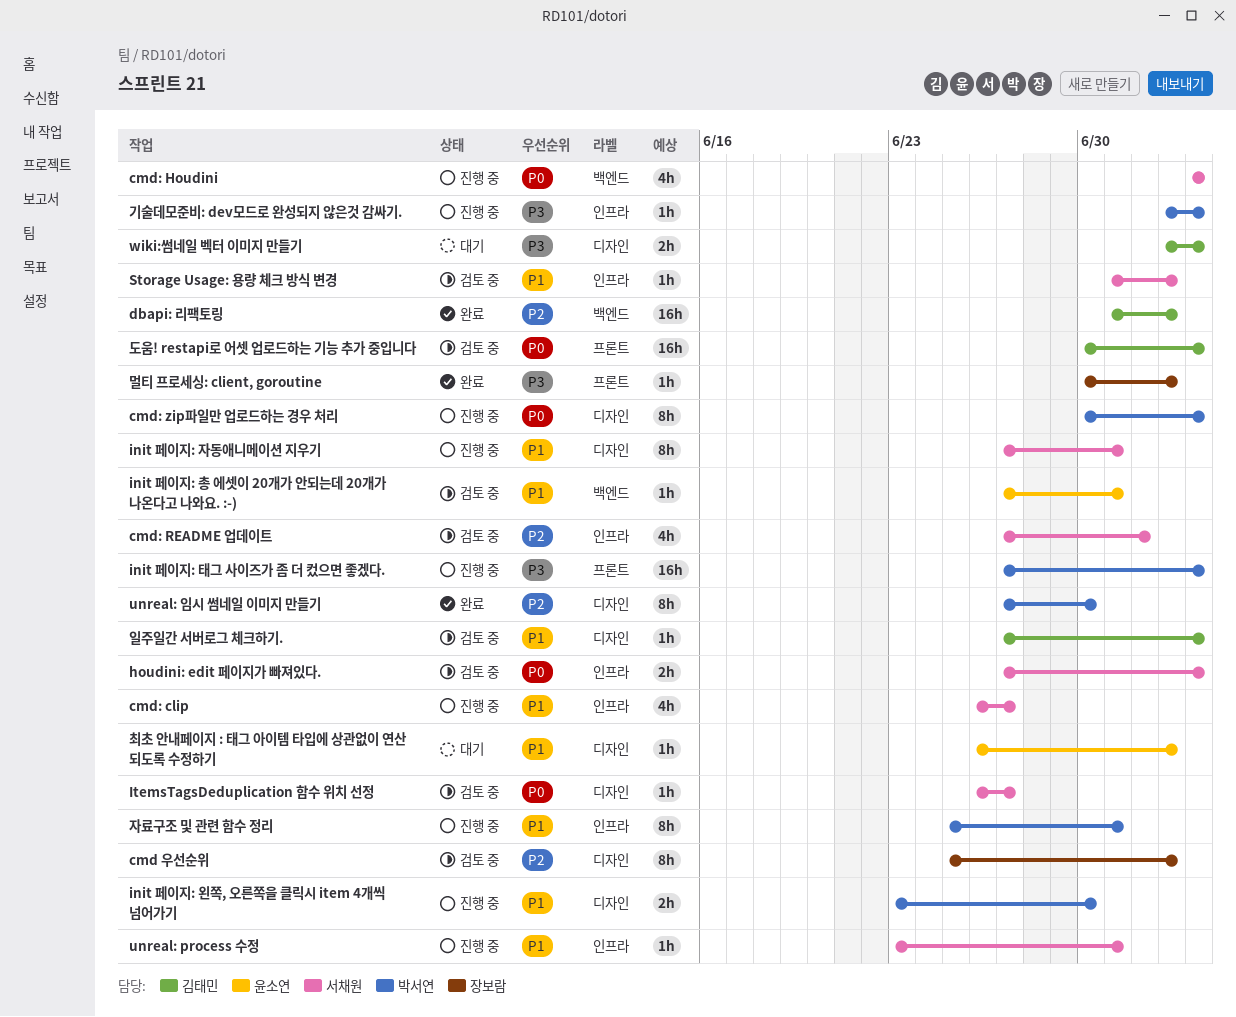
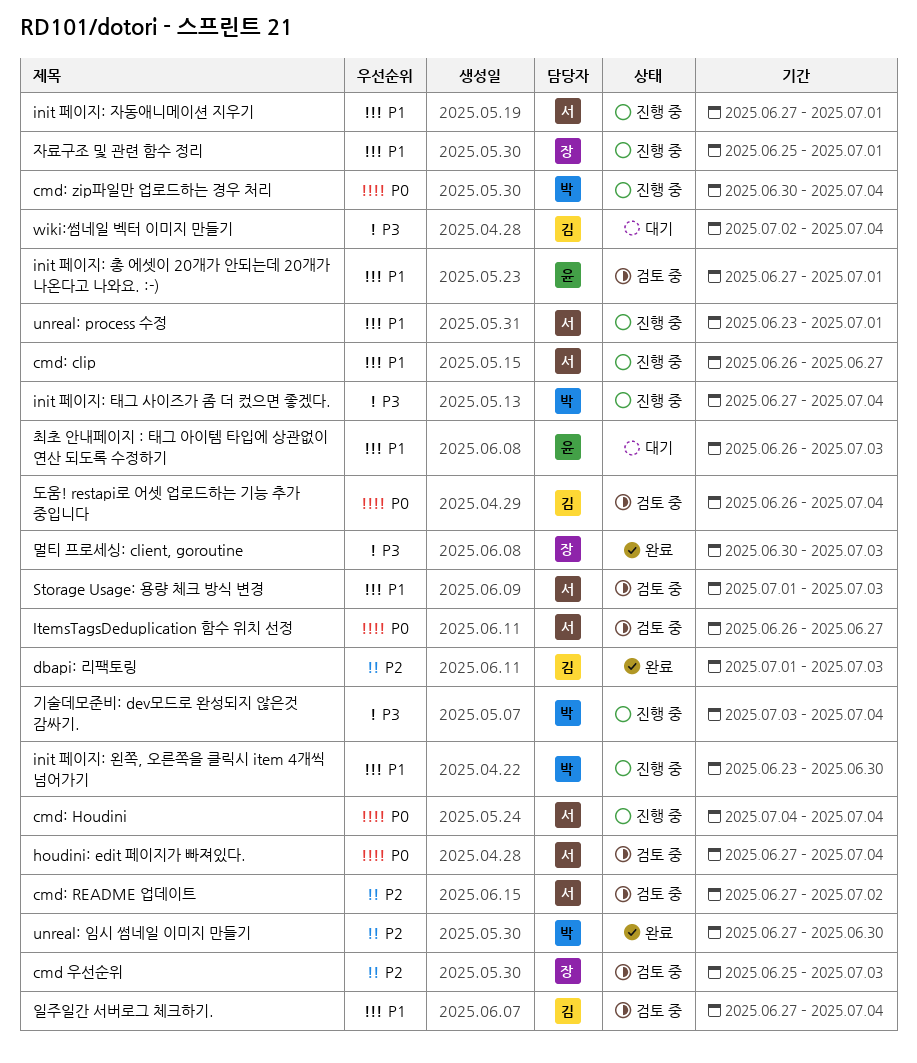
wiki:썸네일 벡터 이미지 만들기, start: Jul 3 -> Jul 2
도움! restapi로 어셋 업로드하는 기능 추가 중입니다, start: Jun 30 -> Jun 26
자료구조 및 관련 함수 정리, owner: 박서연 -> 장보람

